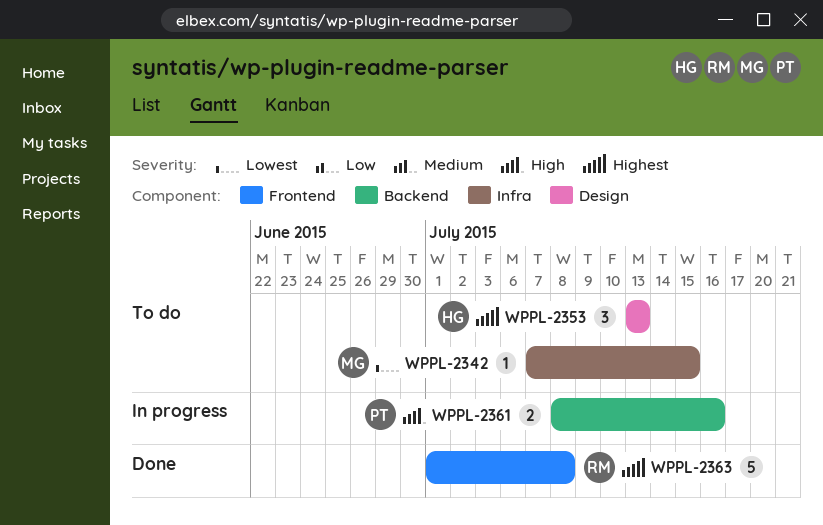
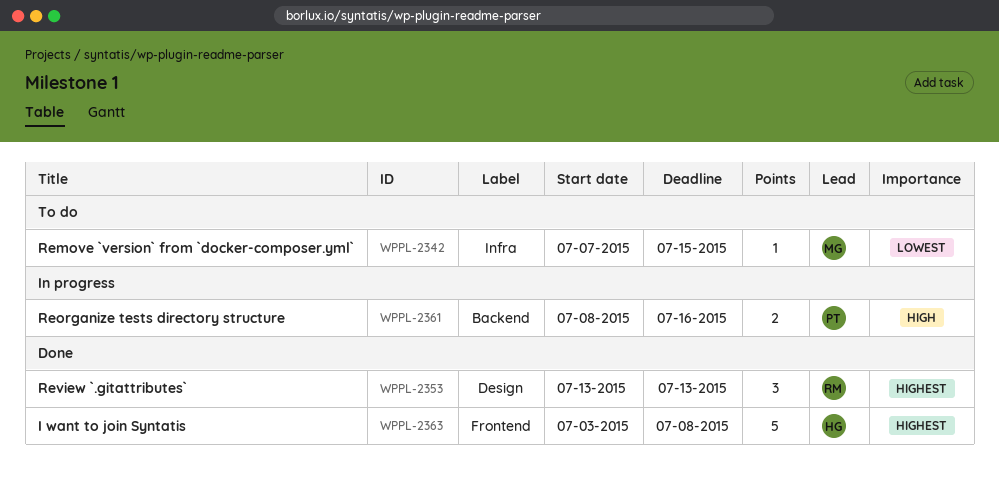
WPPL-2353, status: To do -> Done
WPPL-2353, owner: HG -> RM
WPPL-2363, owner: RM -> HG
WPPL-2363, start: Jul 1 -> Jul 3

